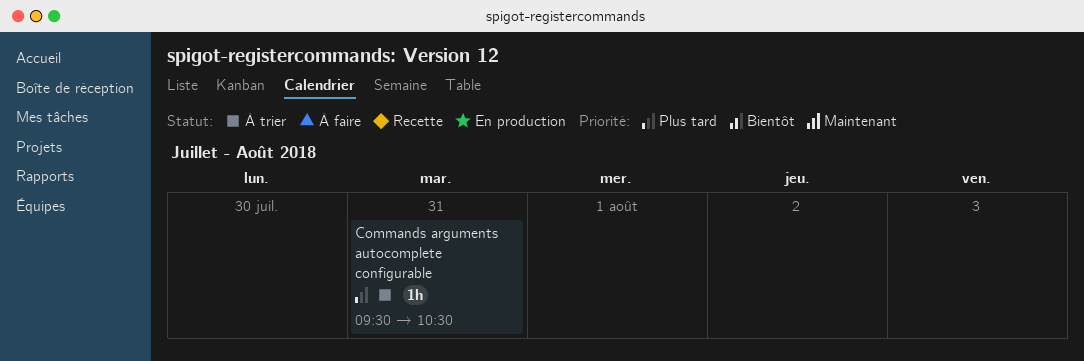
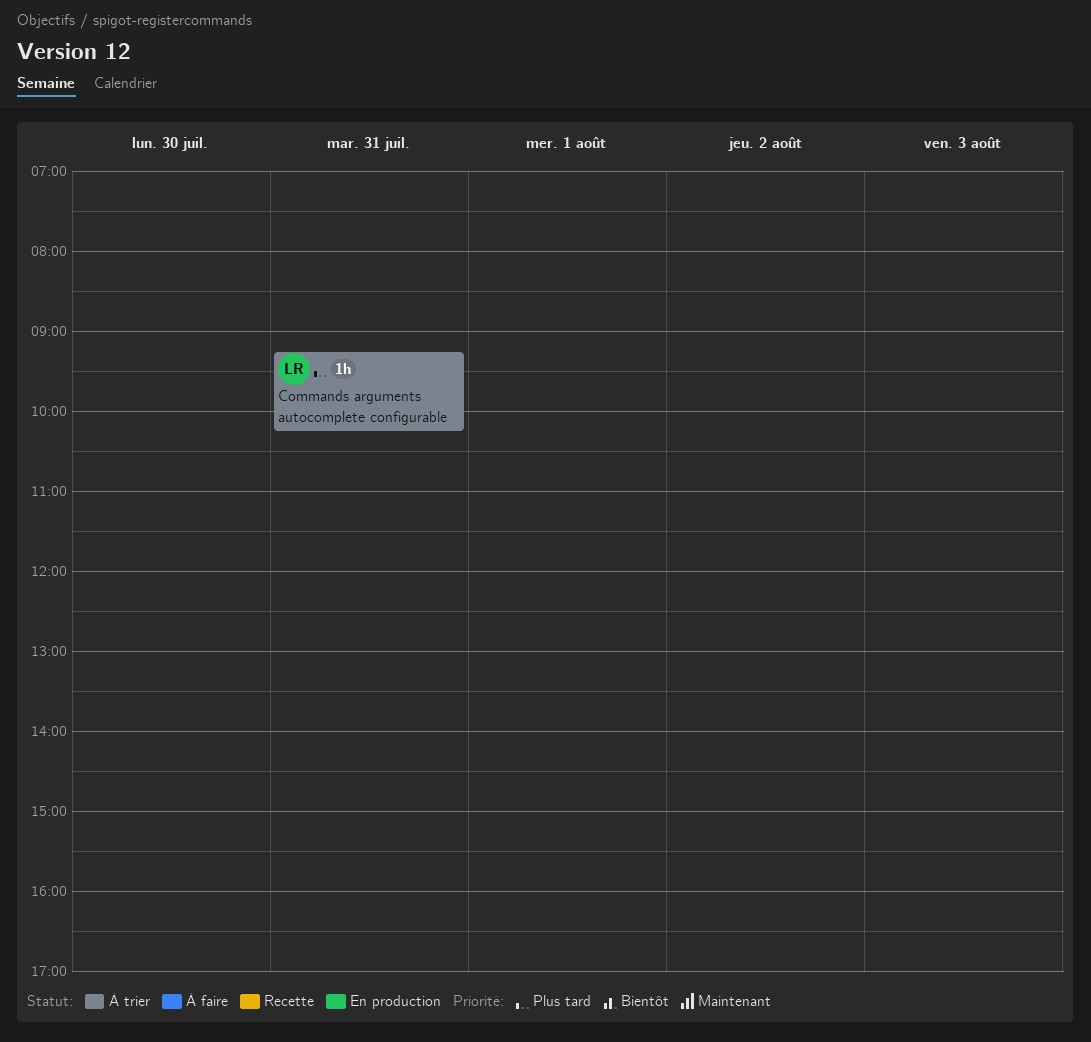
Commands arguments autocomplete configurable, begins: 09:30 -> 09:15
Commands arguments autocomplete configurable, ends: 10:30 -> 10:15

